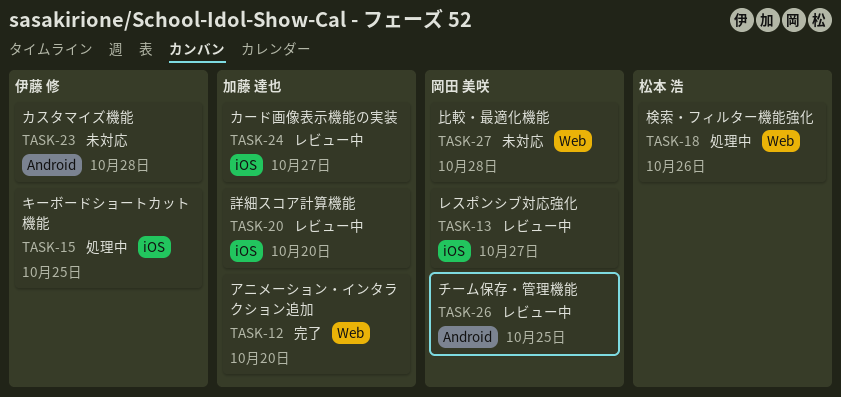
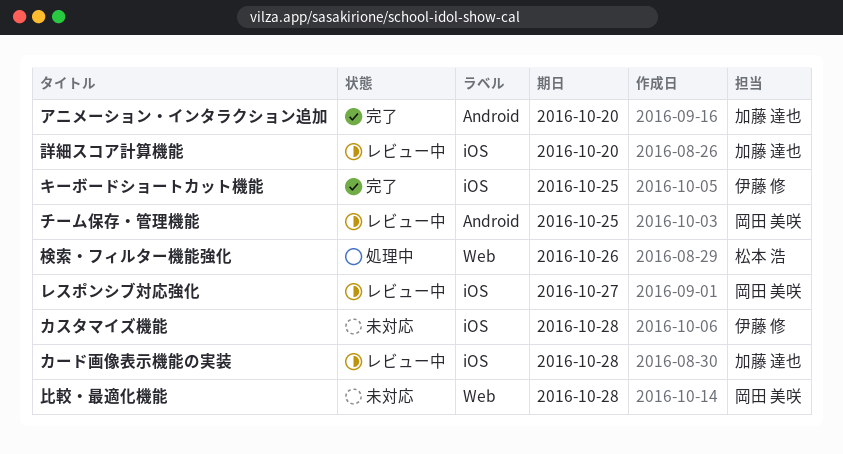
アニメーション・インタラクション追加, label: Web -> Android
カスタマイズ機能, label: Android -> iOS
カード画像表示機能の実装, due: Oct 27 -> Oct 28
キーボードショートカット機能, status: 処理中 -> 完了

